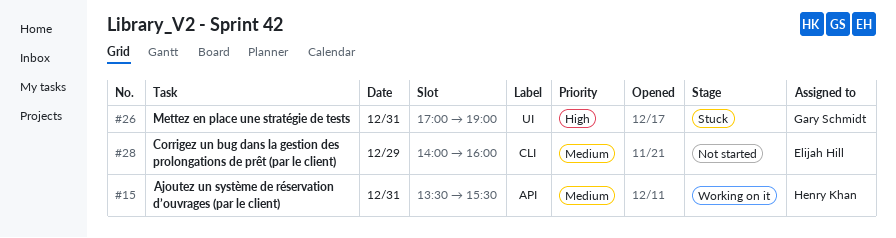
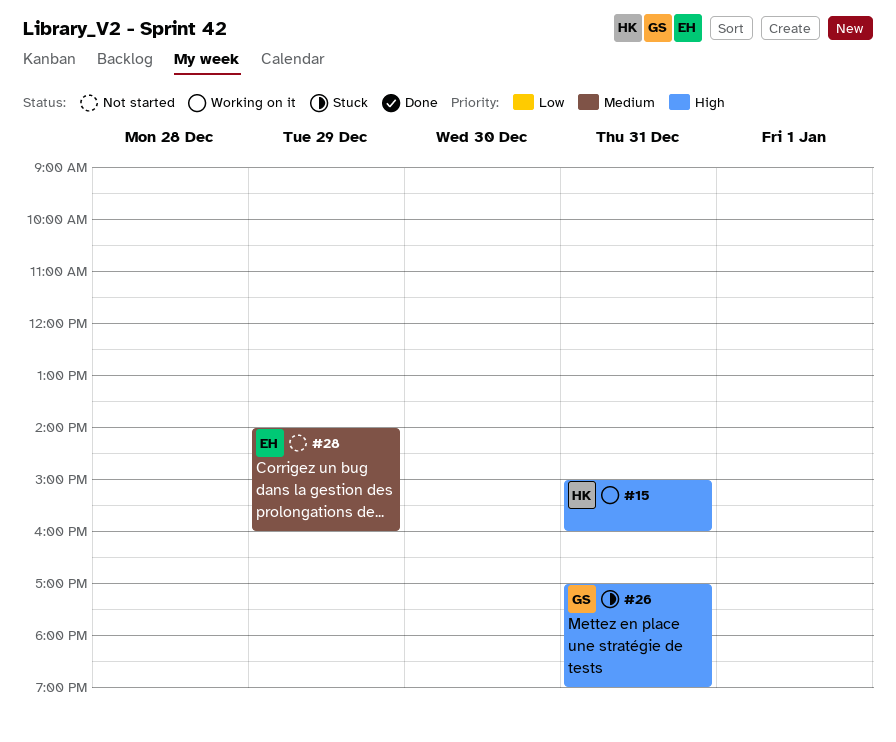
#15, priority: Medium -> High
#15, begins: 13:30 -> 15:00
#15, ends: 15:30 -> 16:00

